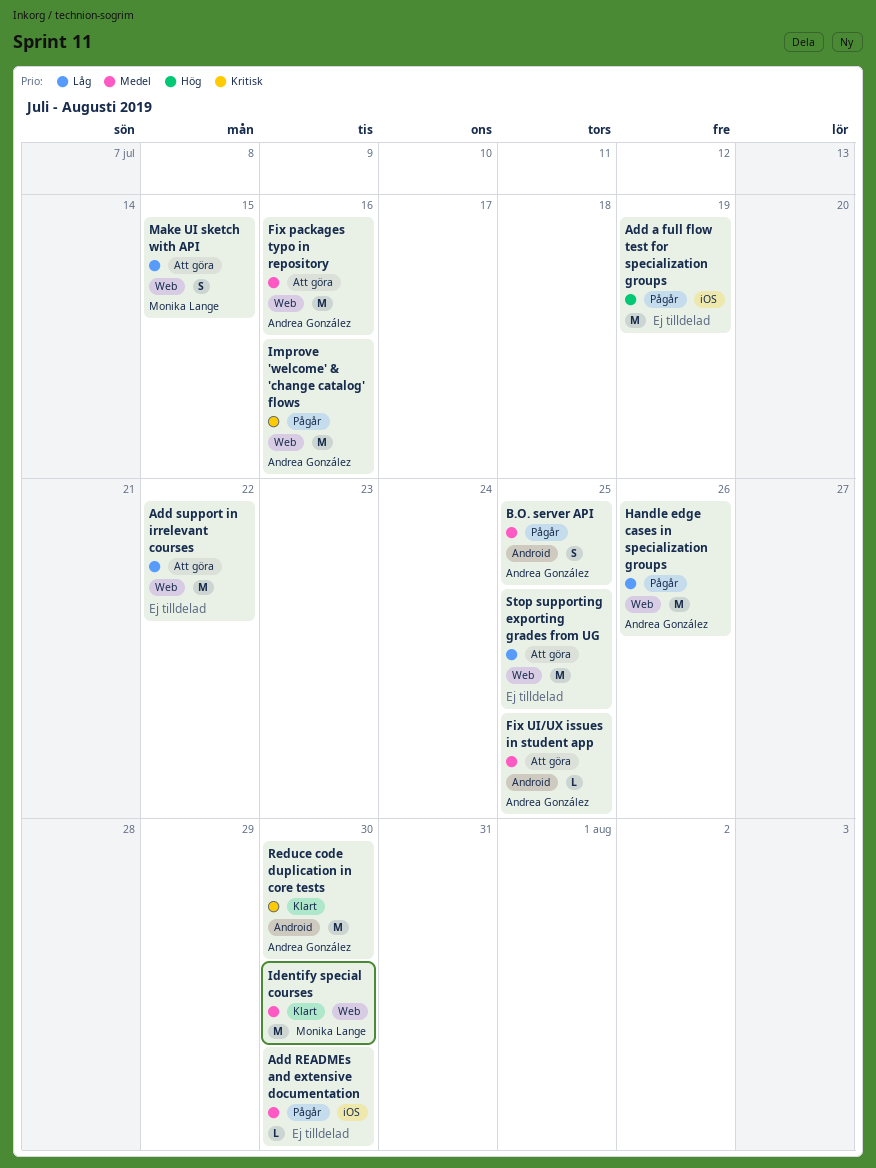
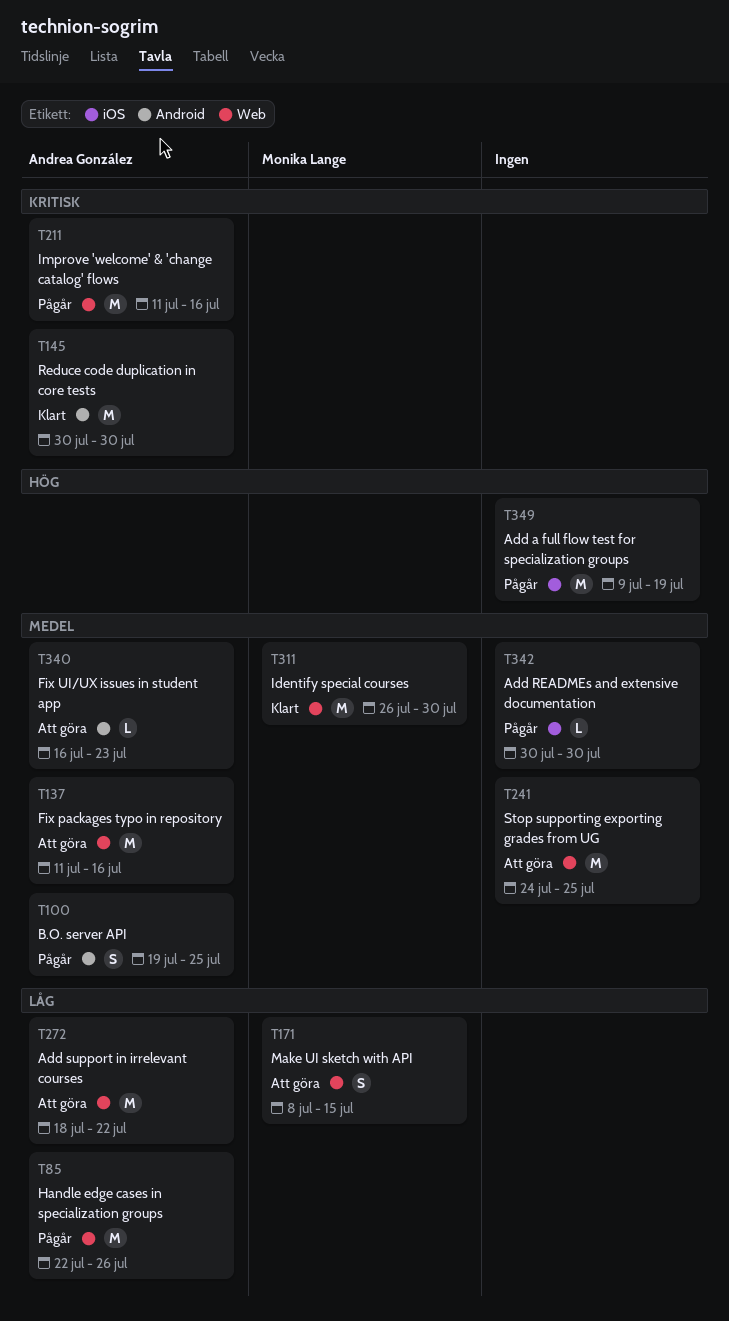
Add support in irrelevant courses, owner: none -> Andrea González
Fix UI/UX issues in student app, due: Jul 25 -> Jul 23
Stop supporting exporting grades from UG, priority: Låg -> Medel

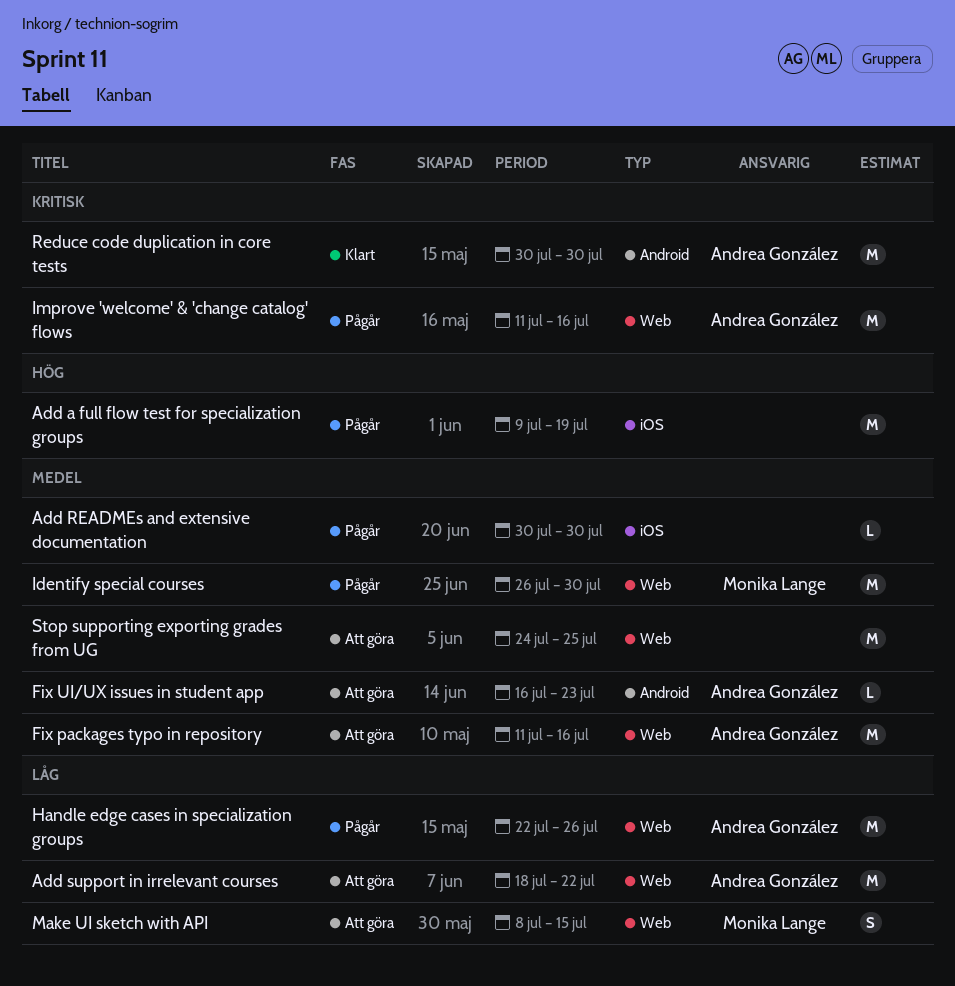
B.O. server API: present -> none
Identify special courses, status: Klart -> Pågår

